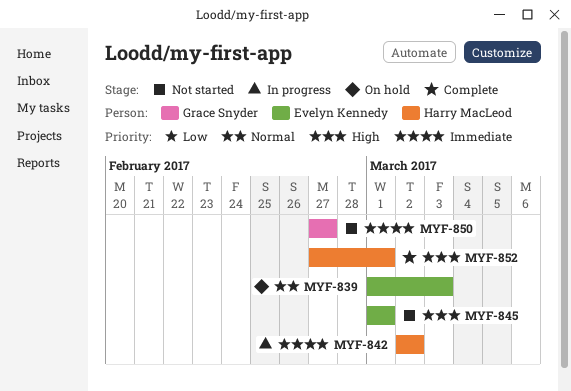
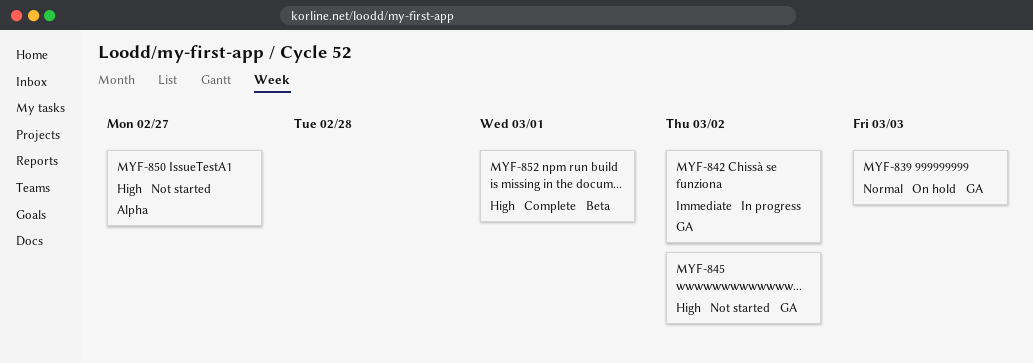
MYF-845, due: Mar 1 -> Mar 2
MYF-850, priority: Immediate -> High

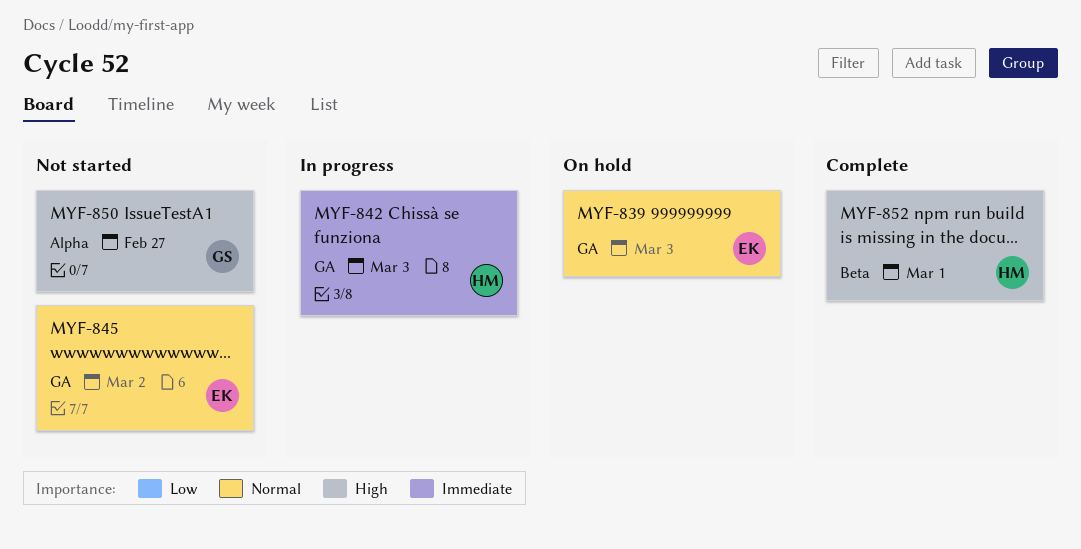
MYF-842, due: Mar 2 -> Mar 3
MYF-845, priority: High -> Normal

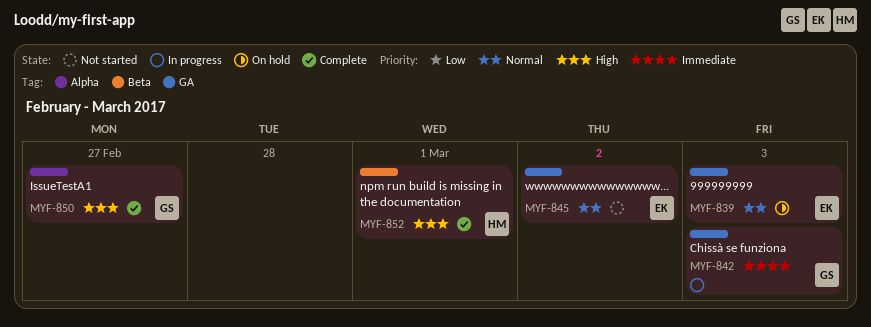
MYF-842, owner: HM -> GS
MYF-850, status: Not started -> Complete

